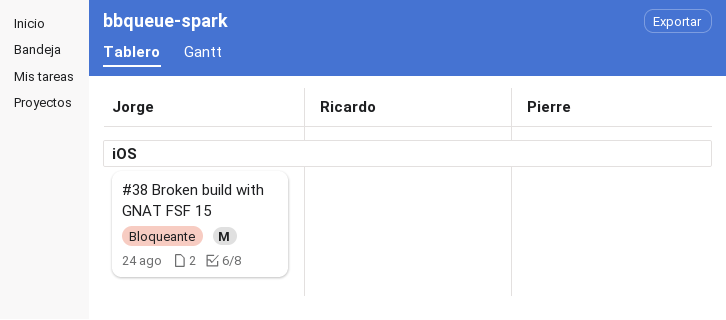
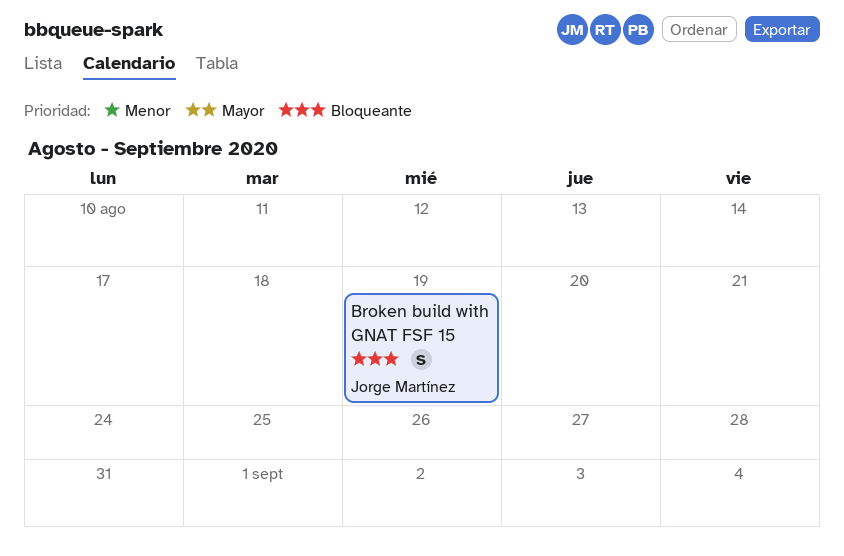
Broken build with GNAT FSF 15, estimate: M -> S
Broken build with GNAT FSF 15, due: Aug 24 -> Aug 19

